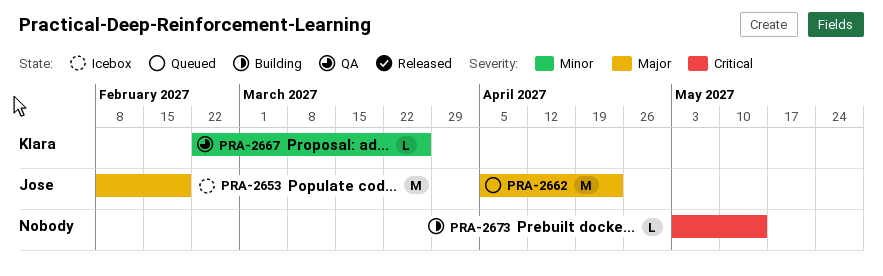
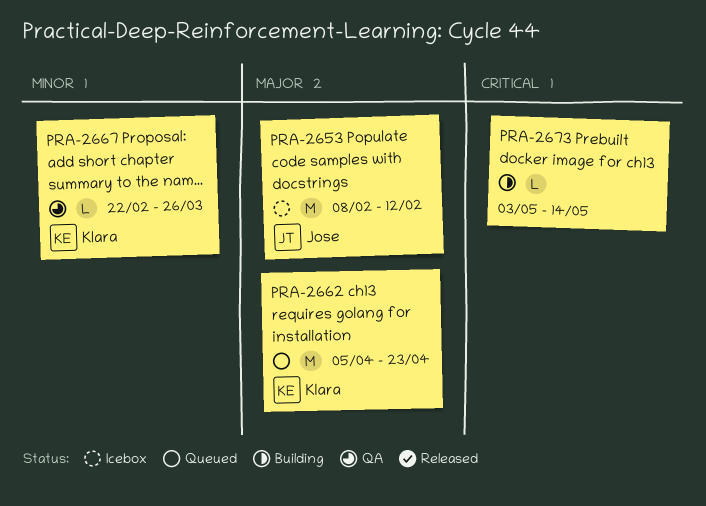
PRA-2653, due: Feb 19 -> Feb 12
PRA-2662, owner: Jose -> Klara

